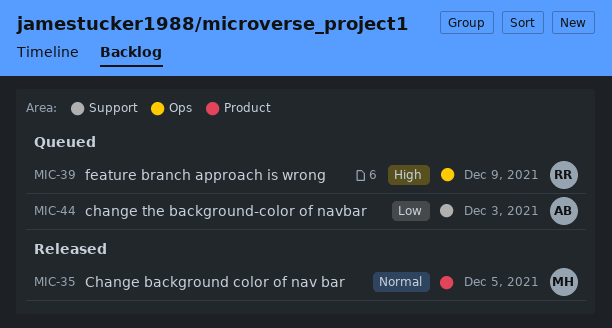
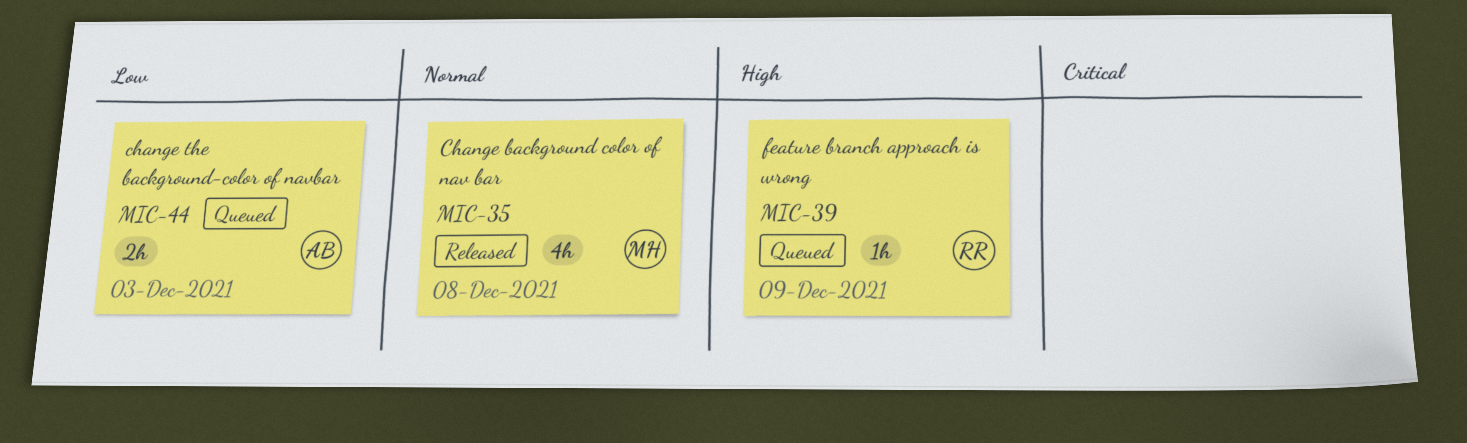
MIC-35, due: Dec 5 -> Dec 8

